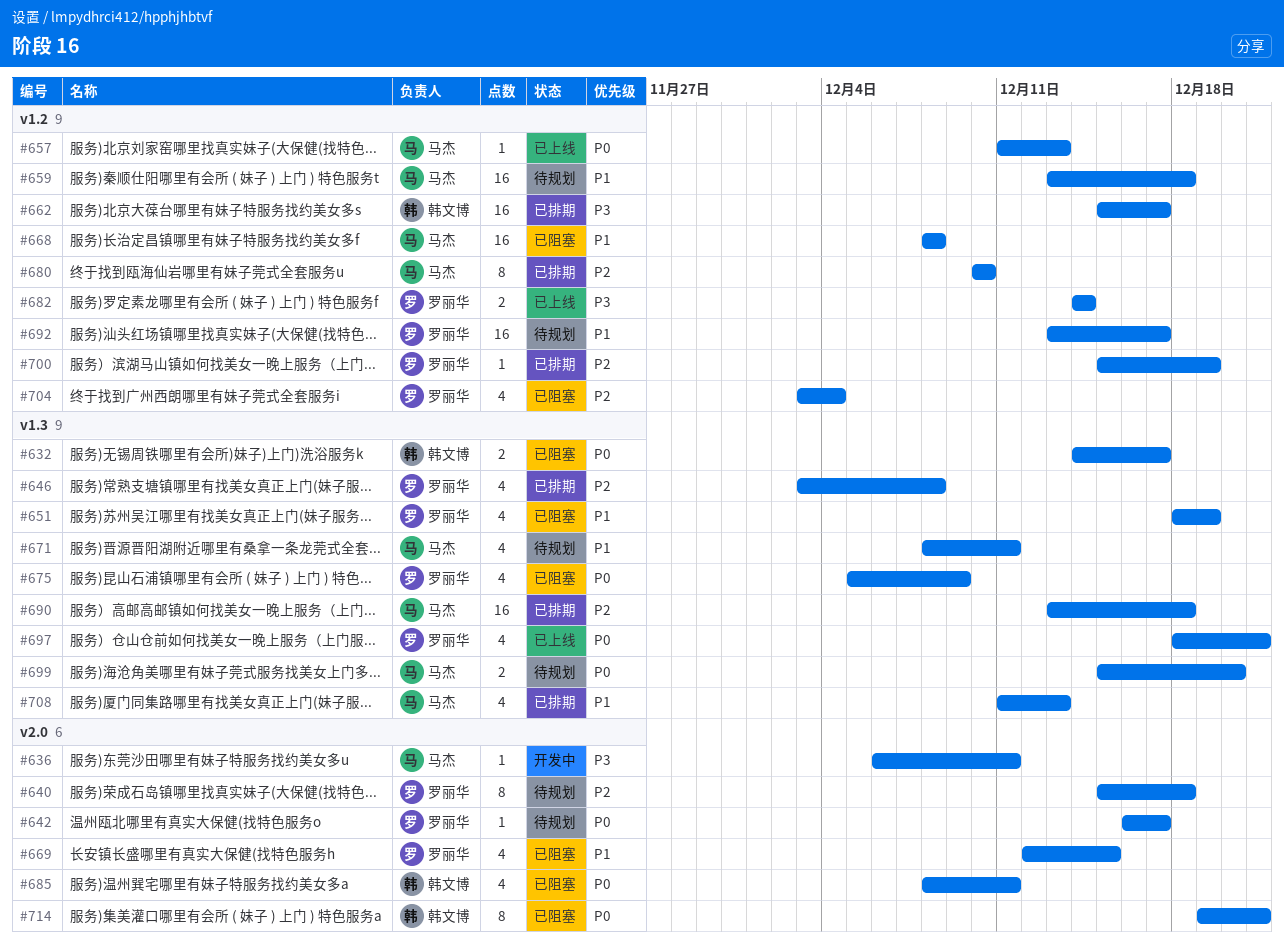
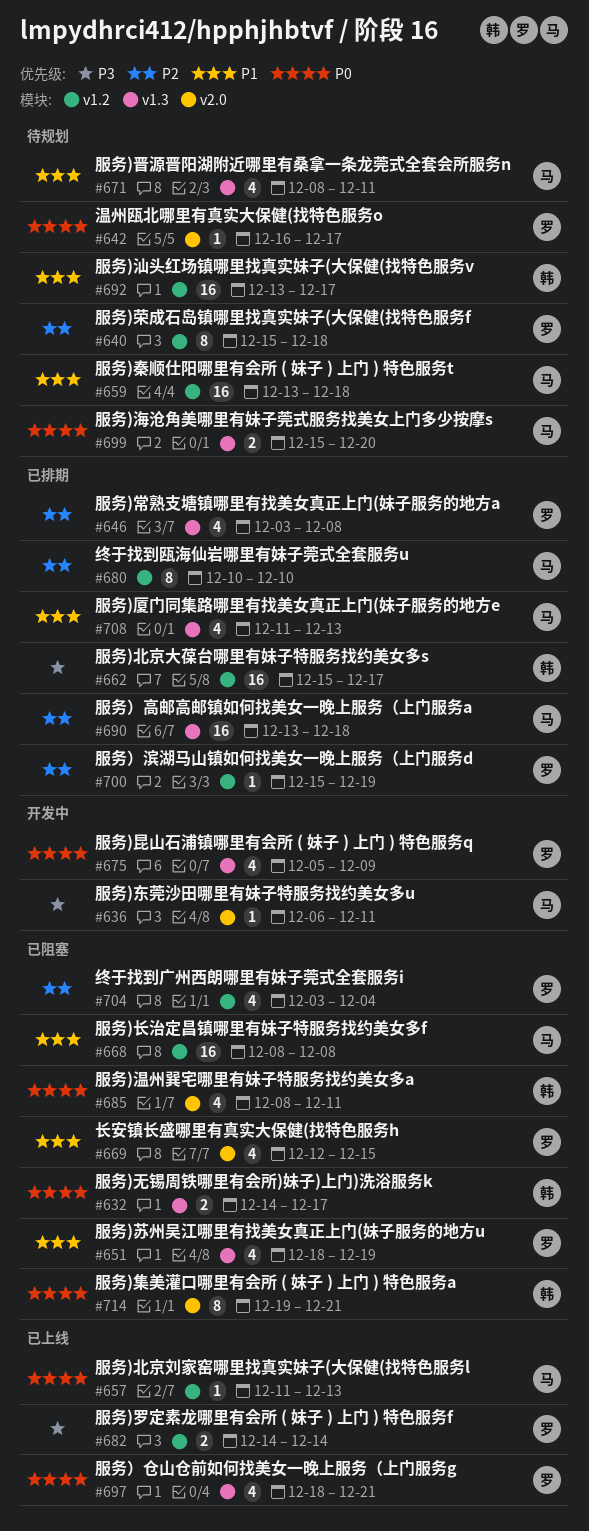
#640, label: v2.0 -> v1.2
#675, status: 已阻塞 -> 开发中
#692, owner: 罗丽华 -> 韩文博

